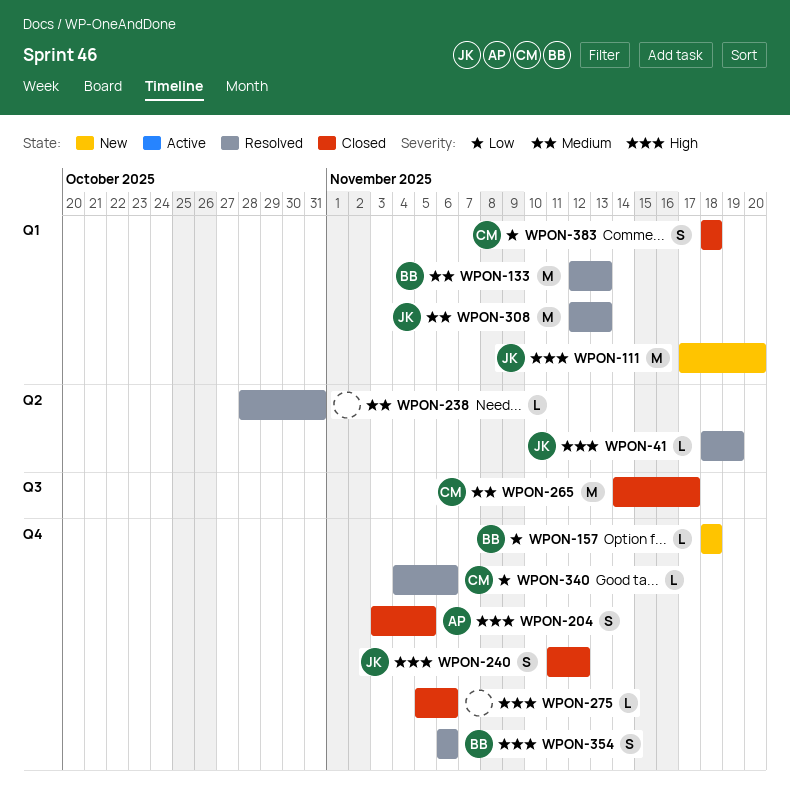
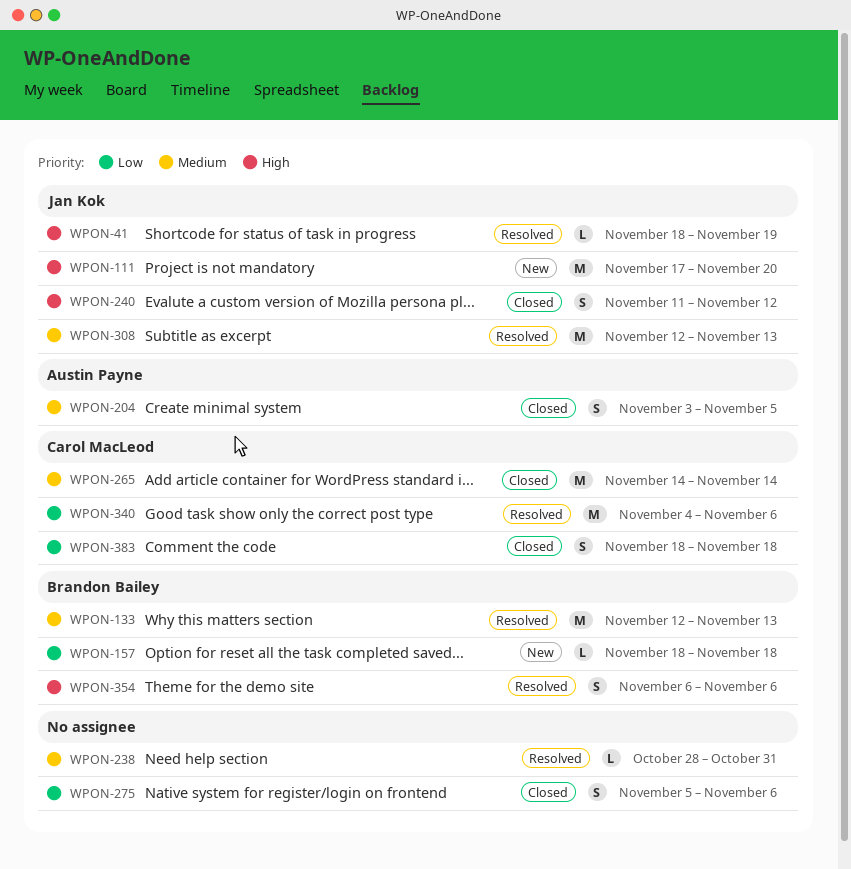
WPON-204, priority: High -> Medium
WPON-265, due: Nov 17 -> Nov 14
WPON-275, priority: High -> Low
WPON-275, estimate: L -> S
WPON-340, estimate: L -> M

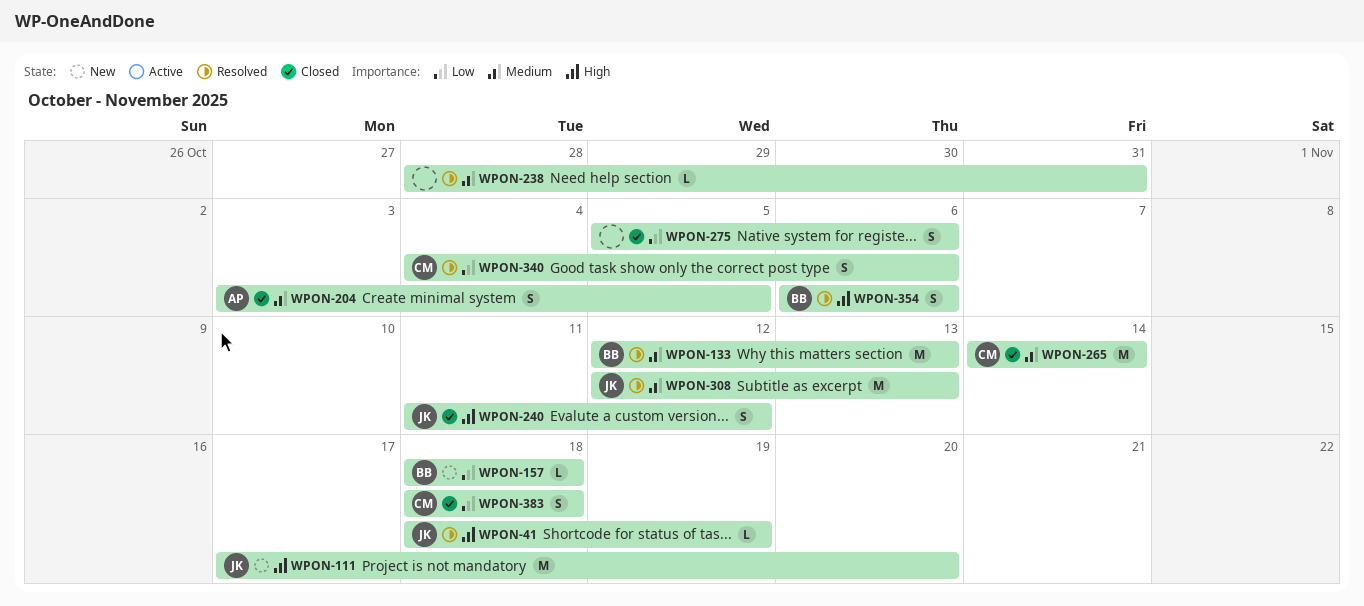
WPON-340, estimate: M -> S

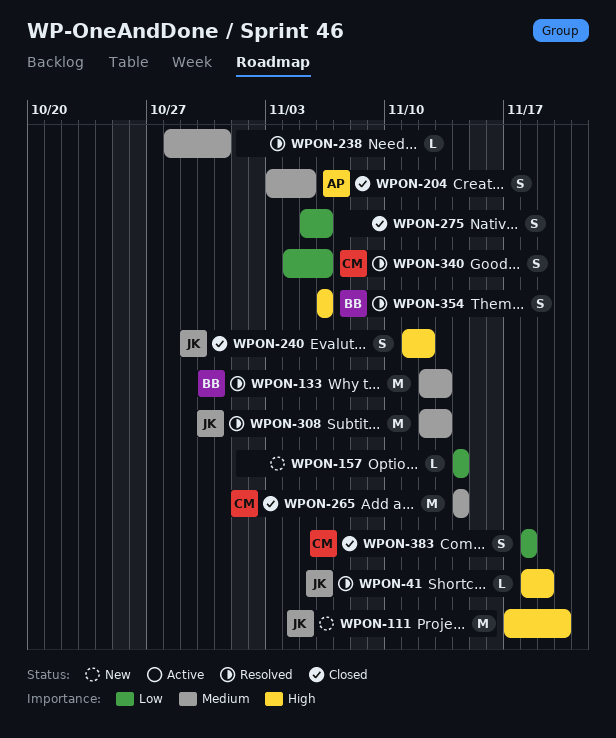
WPON-157, owner: BB -> none
WPON-157, start: Nov 18 -> Nov 14
WPON-157, due: Nov 18 -> Nov 14

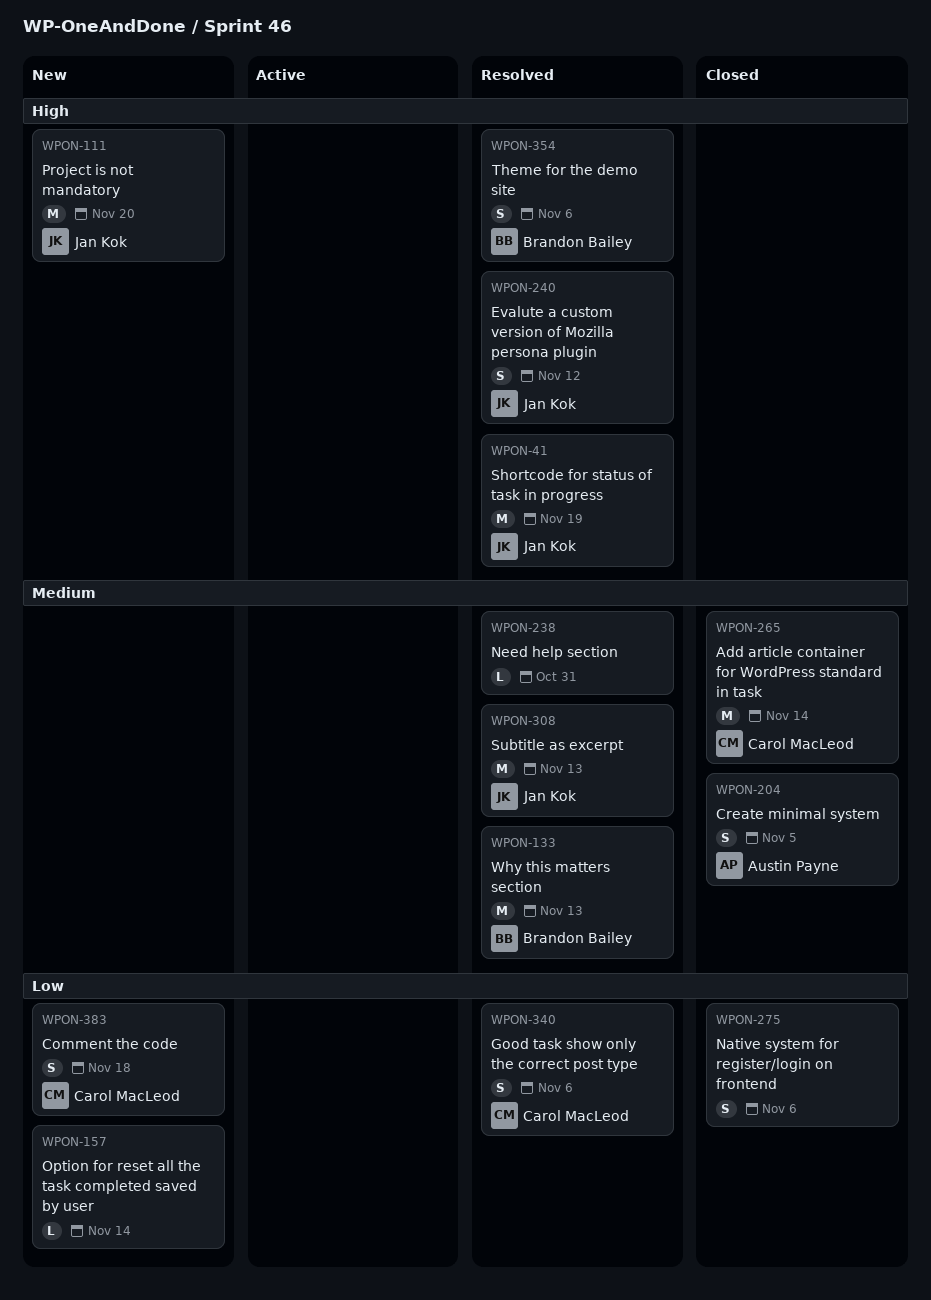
WPON-41, estimate: L -> M
WPON-240, status: Closed -> Resolved
WPON-383, status: Closed -> New

